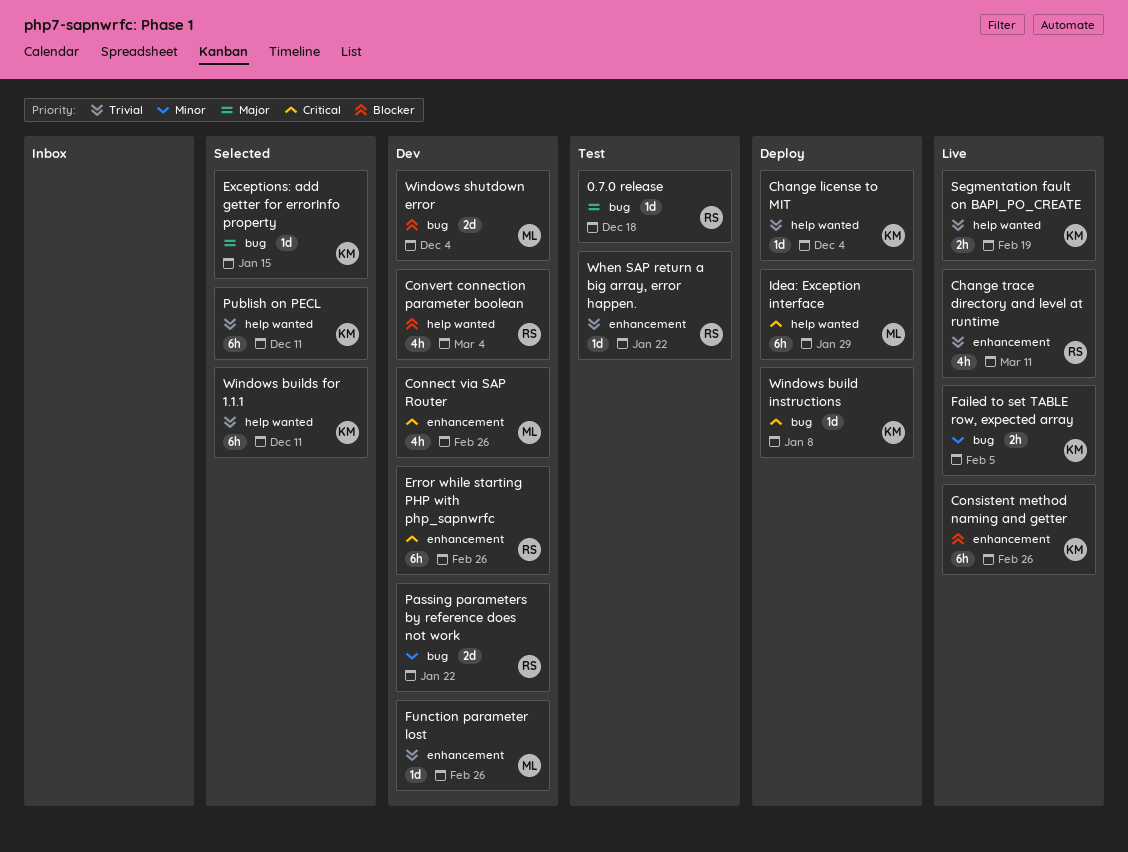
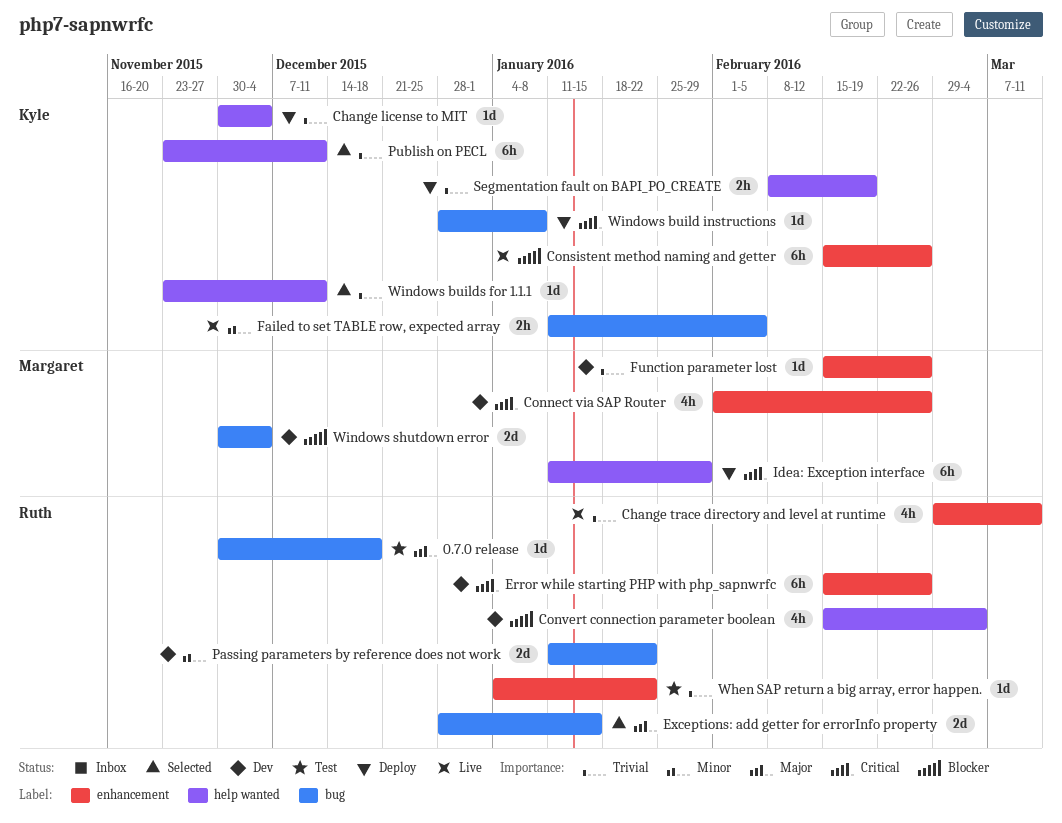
Exceptions: add getter for errorInfo property, owner: Kyle -> Ruth
Exceptions: add getter for errorInfo property, estimate: 1d -> 2d
Segmentation fault on BAPI_PO_CREATE, status: Live -> Deploy
Windows builds for 1.1.1, estimate: 6h -> 1d

